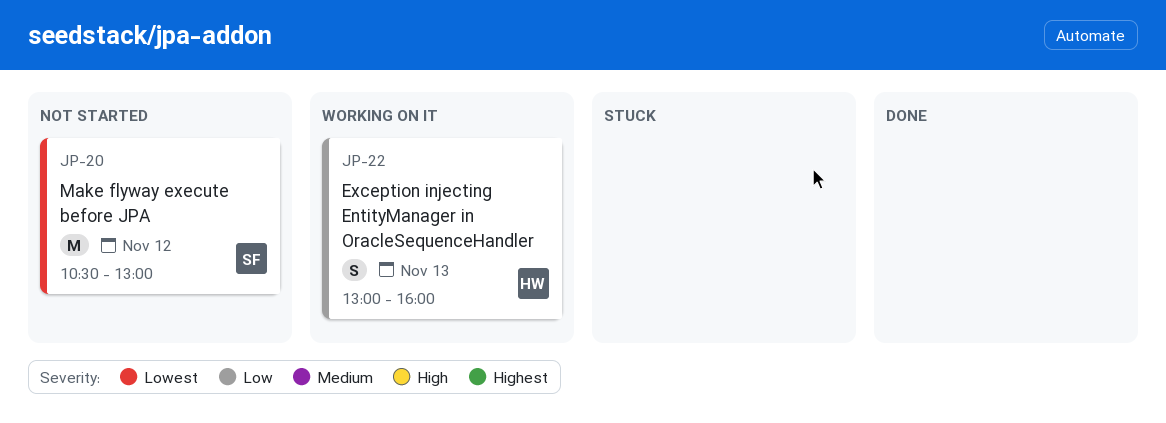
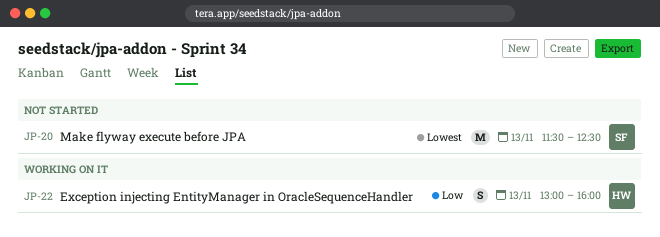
JP-20, day: Nov 12 -> Nov 13
JP-20, begins: 10:30 -> 11:30
JP-20, ends: 13:00 -> 12:30

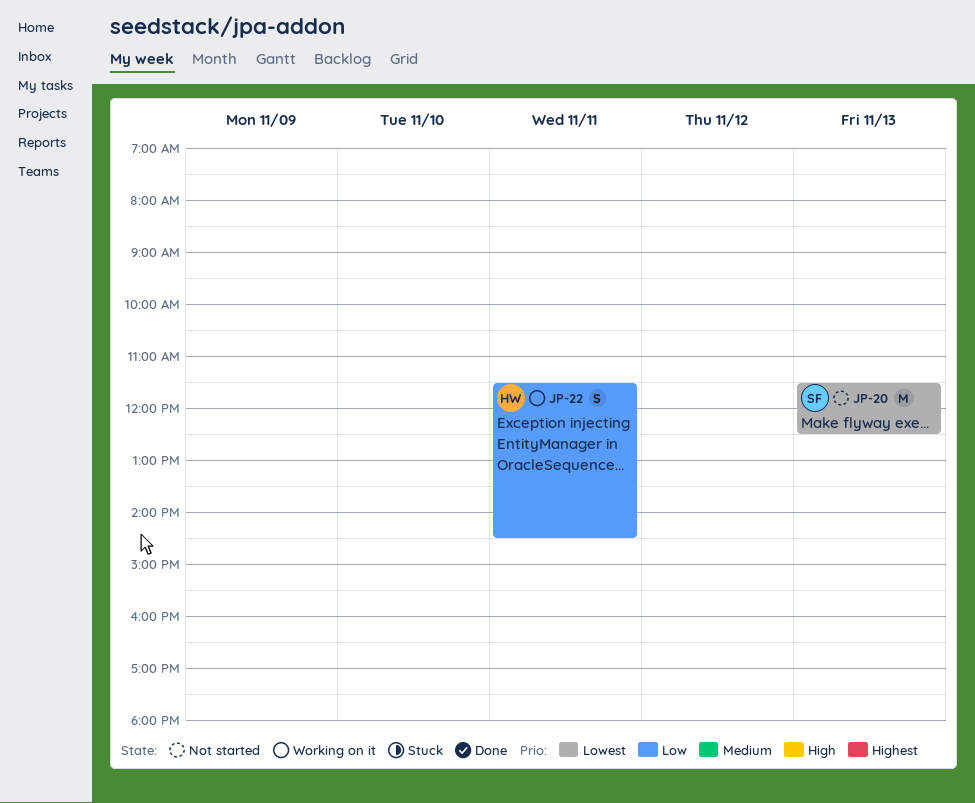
JP-22, day: Nov 13 -> Nov 11
JP-22, begins: 13:00 -> 11:30
JP-22, ends: 16:00 -> 14:30

